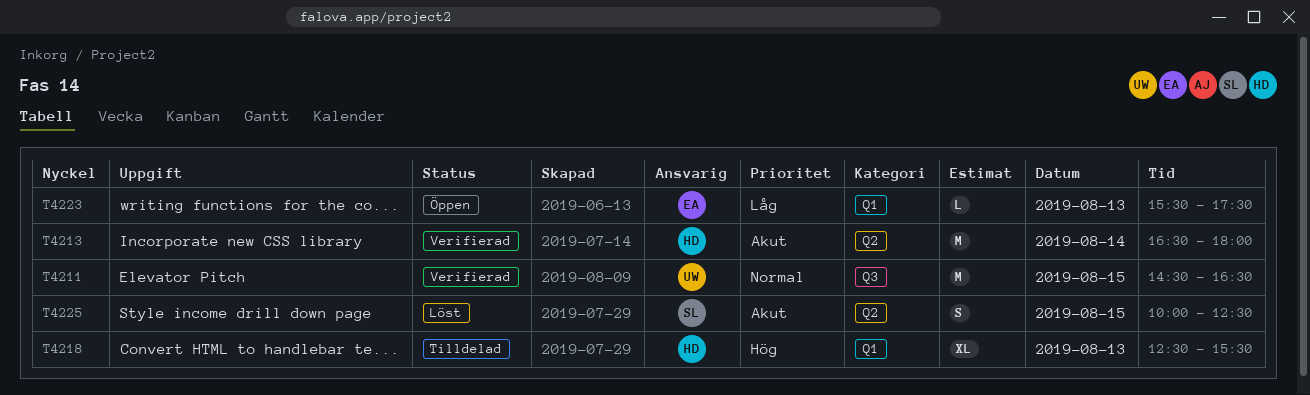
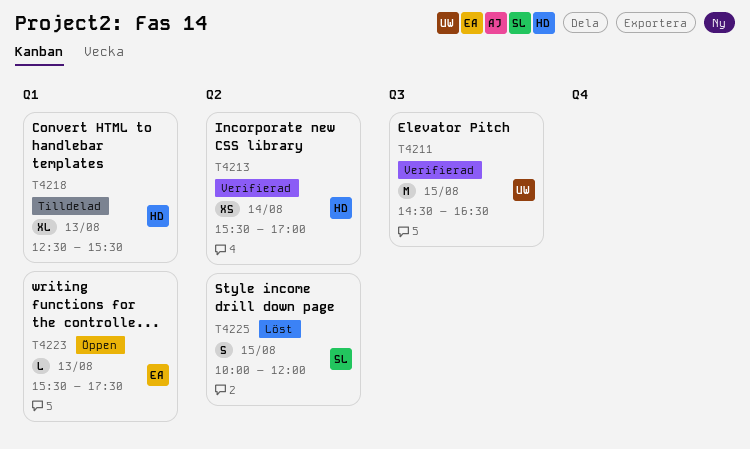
T4213, estimate: M -> XS
T4213, begins: 16:30 -> 15:30
T4213, ends: 18:00 -> 17:00
T4225, ends: 12:30 -> 12:00

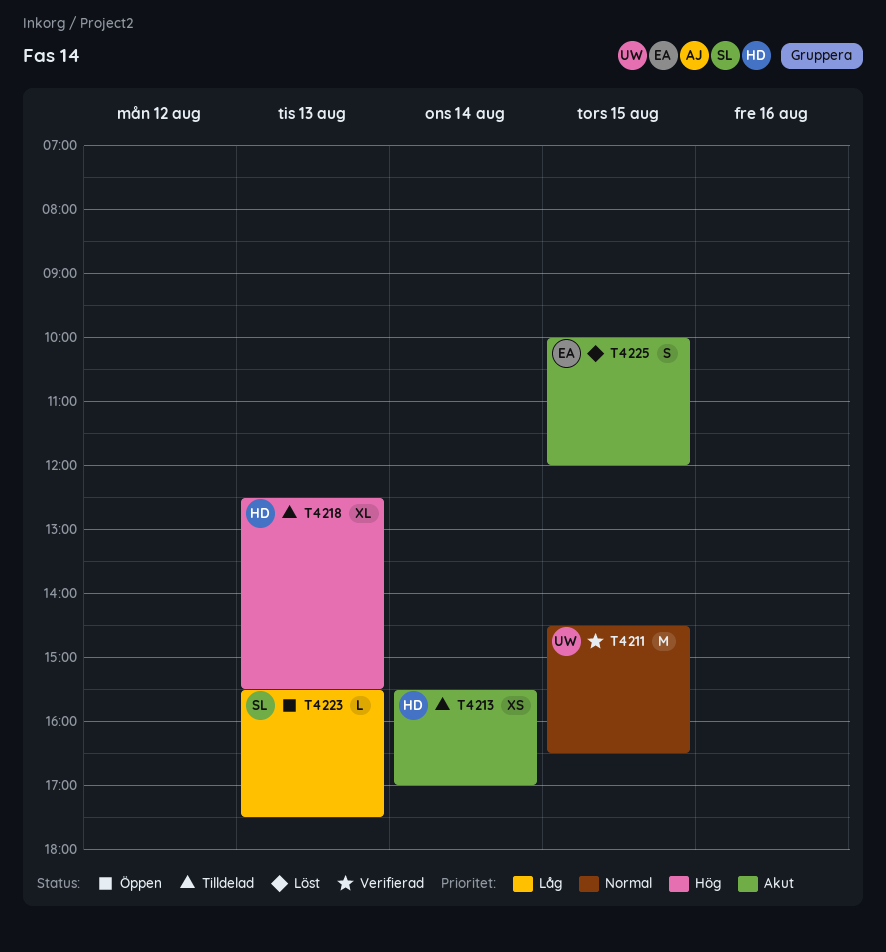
T4213, status: Verifierad -> Tilldelad
T4223, owner: EA -> SL
T4225, owner: SL -> EA

